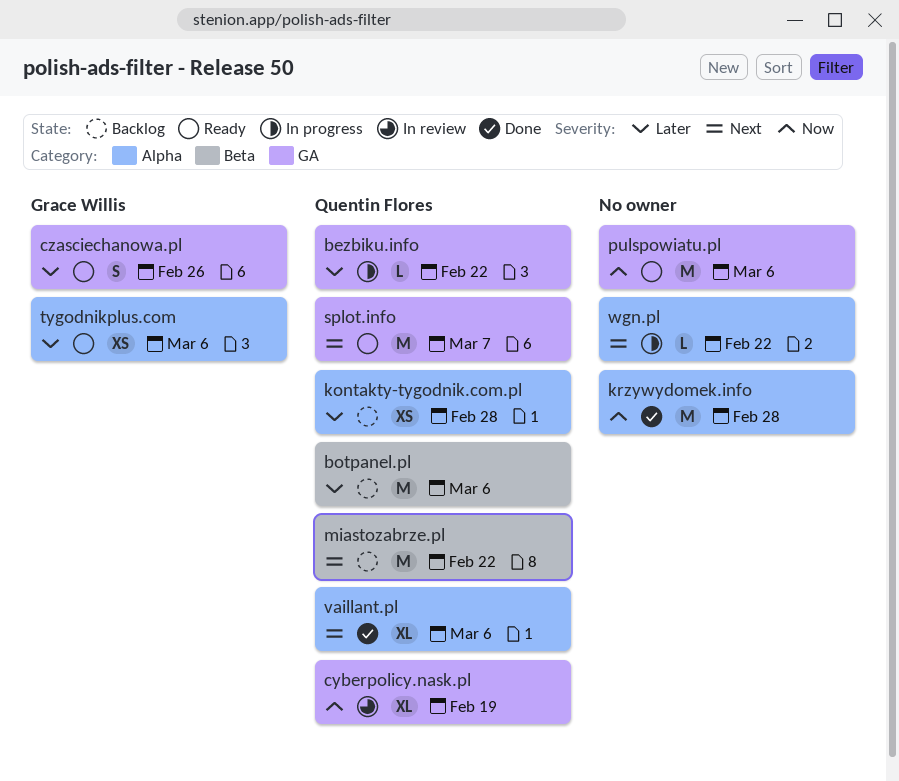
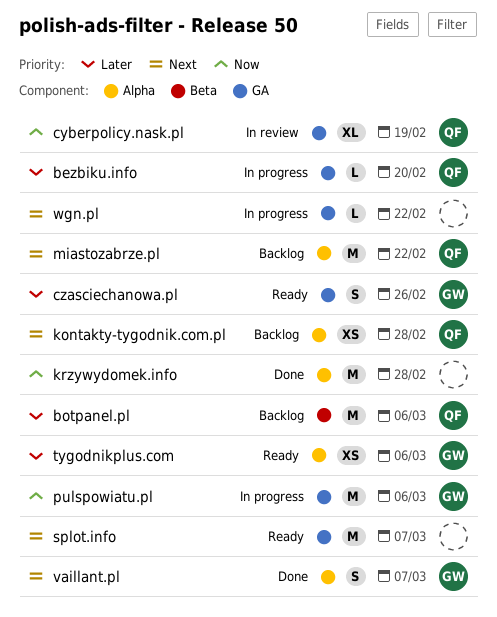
bezbiku.info, due: Feb 22 -> Feb 20
kontakty-tygodnik.com.pl, priority: Later -> Next
miastozabrze.pl, label: Beta -> Alpha
pulspowiatu.pl, status: Ready -> In progress
pulspowiatu.pl, owner: none -> Grace Willis
splot.info, owner: Quentin Flores -> none
vaillant.pl, owner: Quentin Flores -> Grace Willis
vaillant.pl, estimate: XL -> S
vaillant.pl, due: Mar 6 -> Mar 7
wgn.pl, label: Alpha -> GA

